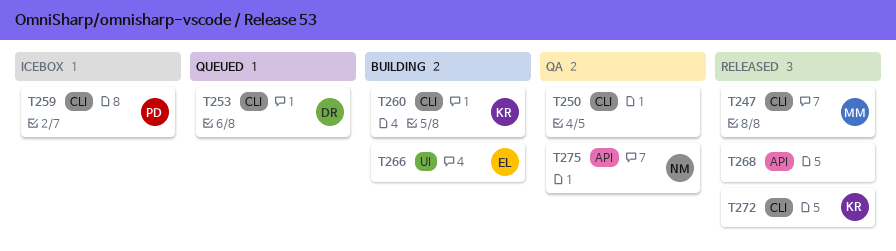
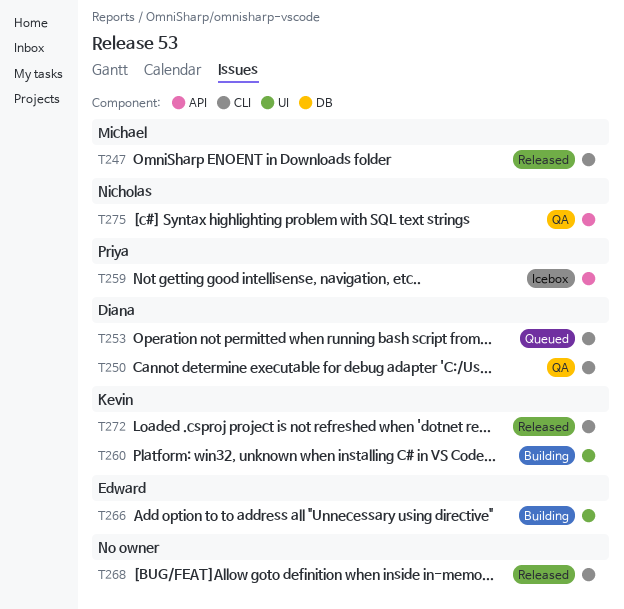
T250, owner: none -> Diana
T259, label: CLI -> API
T260, label: CLI -> UI
T268, label: API -> CLI

